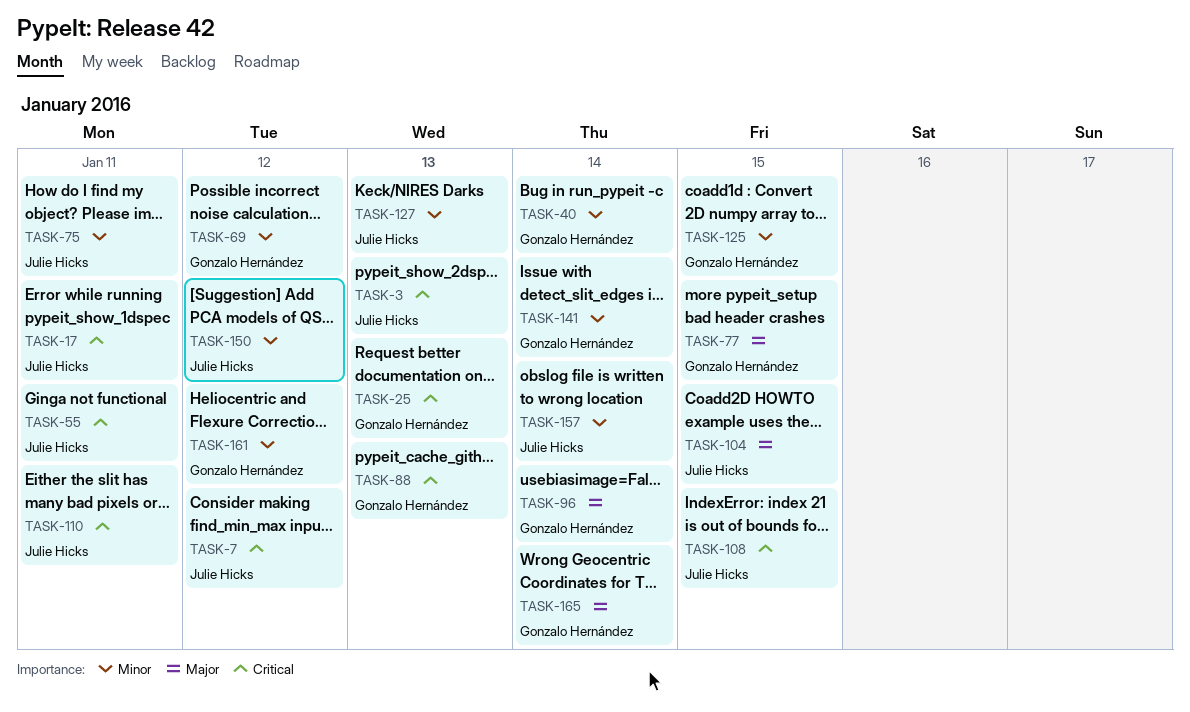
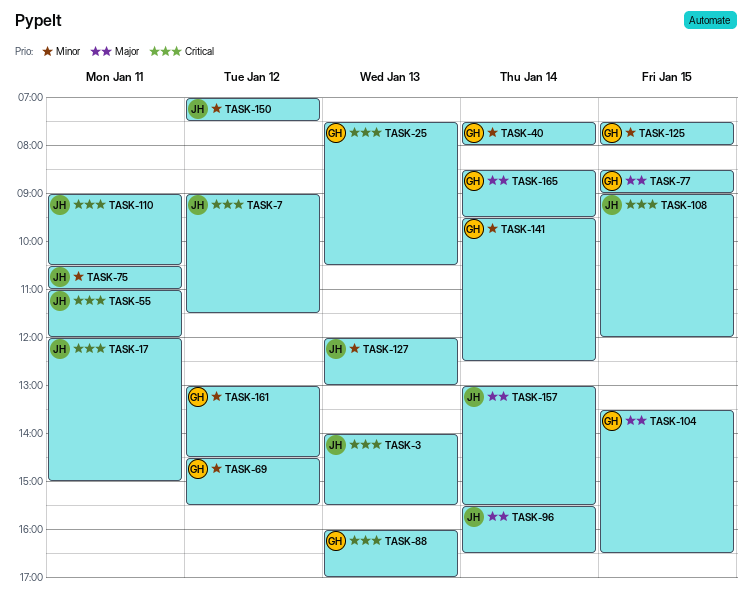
TASK-96, owner: Gonzalo Hernández -> Julie Hicks
TASK-104, owner: Julie Hicks -> Gonzalo Hernández
TASK-157, priority: Minor -> Major

